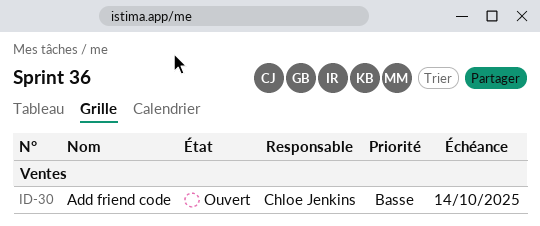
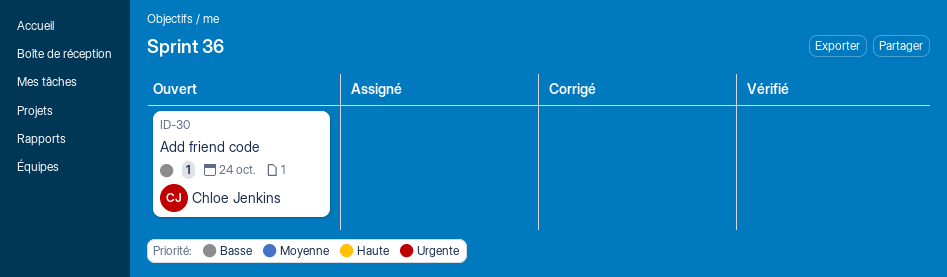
ID-30, due: Oct 14 -> Oct 24

